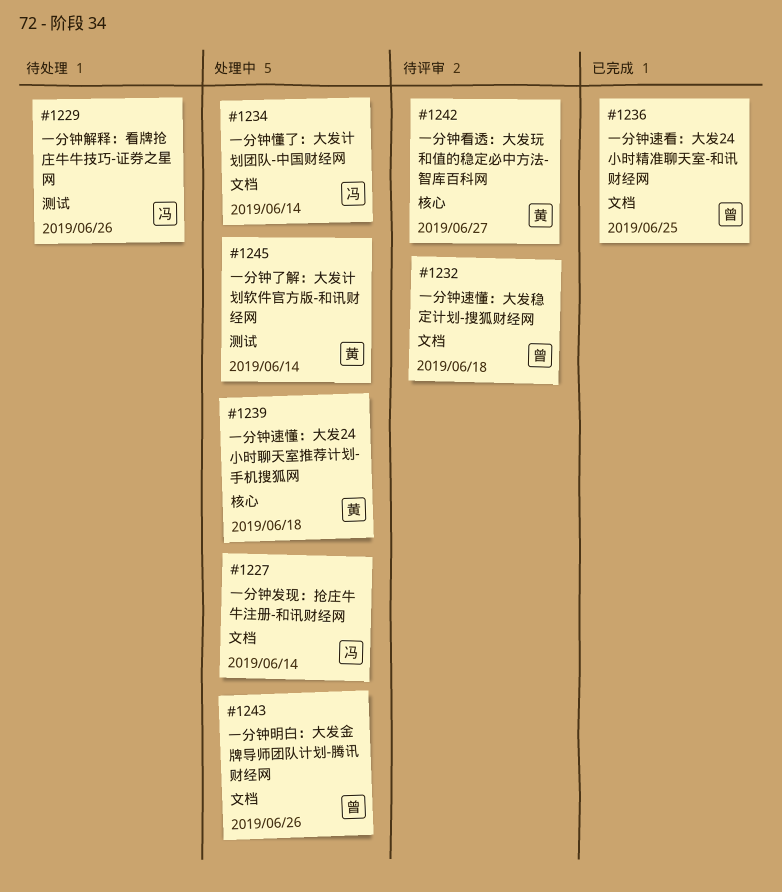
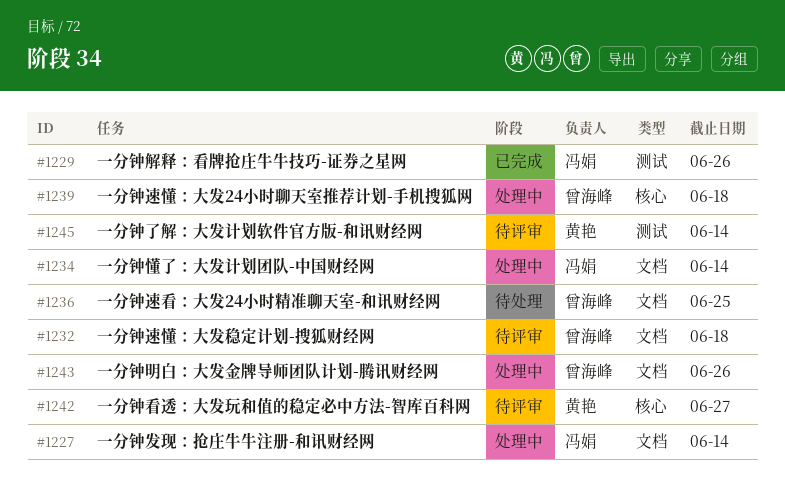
#1229, status: 待处理 -> 已完成
#1236, status: 已完成 -> 待处理
#1239, owner: 黄艳 -> 曾海峰
#1245, status: 处理中 -> 待评审

